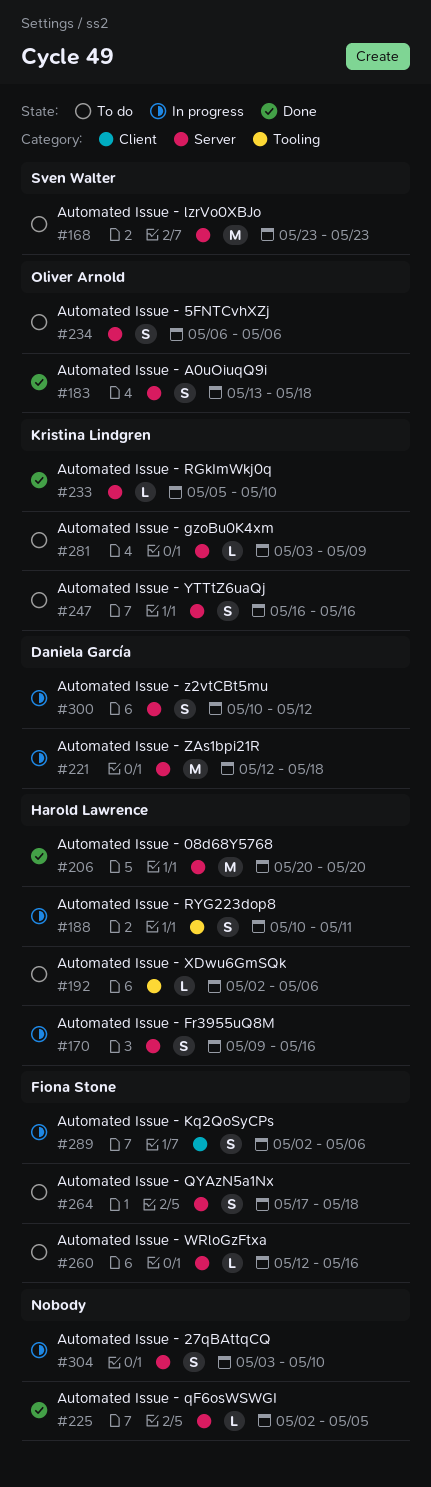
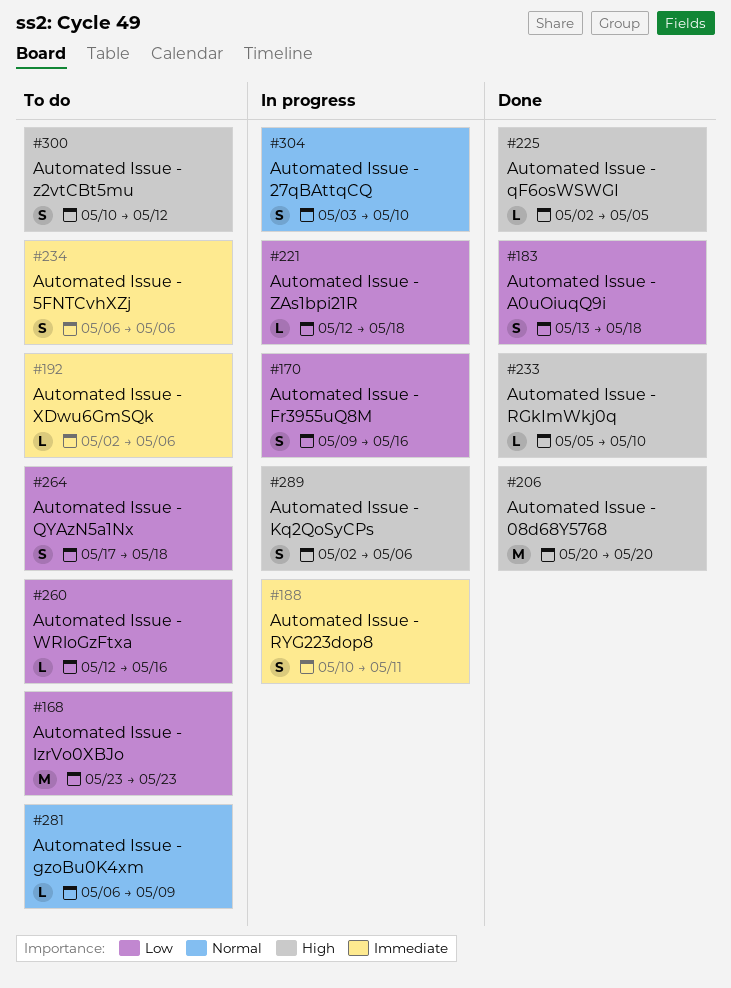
#221, estimate: M -> L
#247: present -> none
#281, start: May 3 -> May 6
#300, status: In progress -> To do

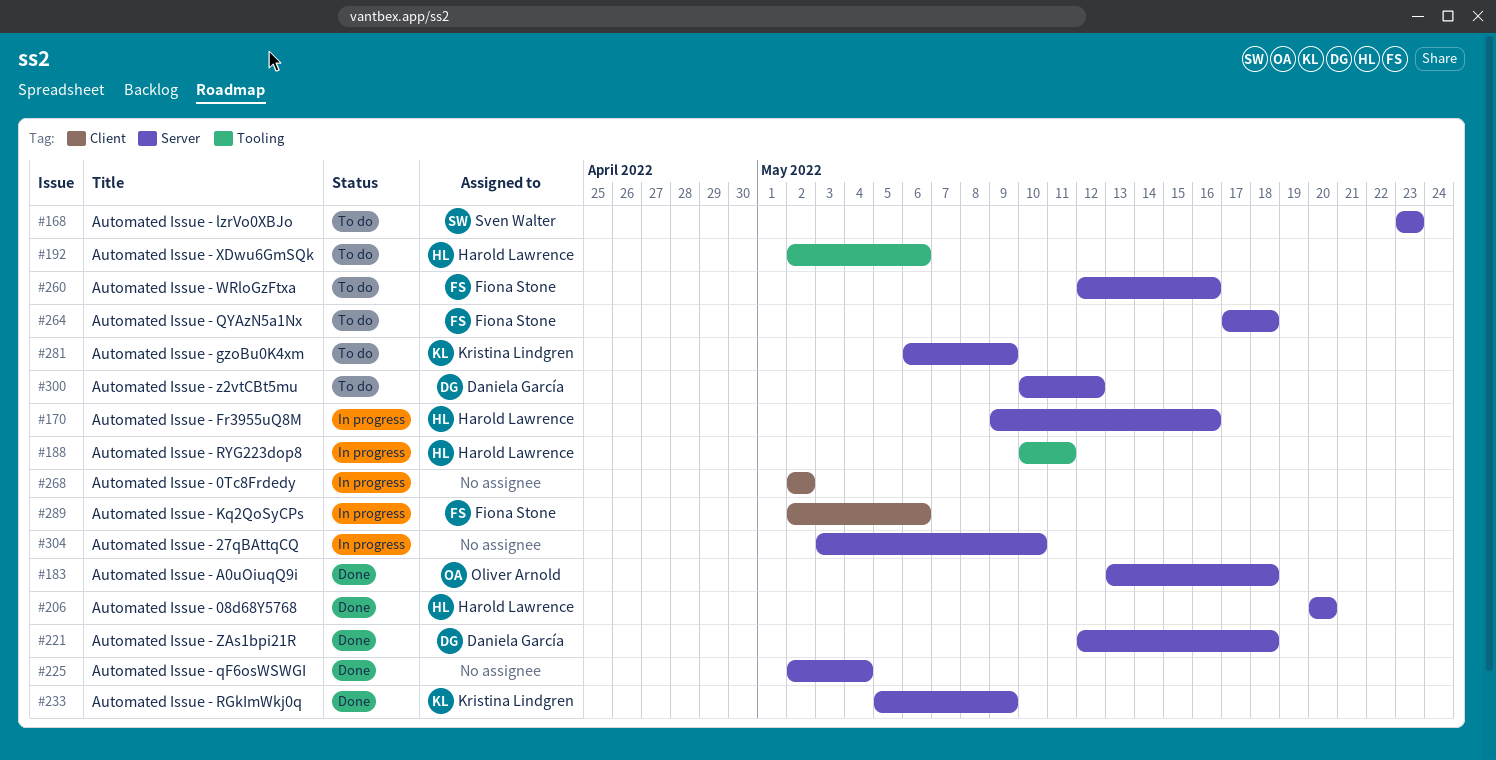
#221, status: In progress -> Done
#225, due: May 5 -> May 4
#233, due: May 10 -> May 9
#234: present -> none
#268: none -> present

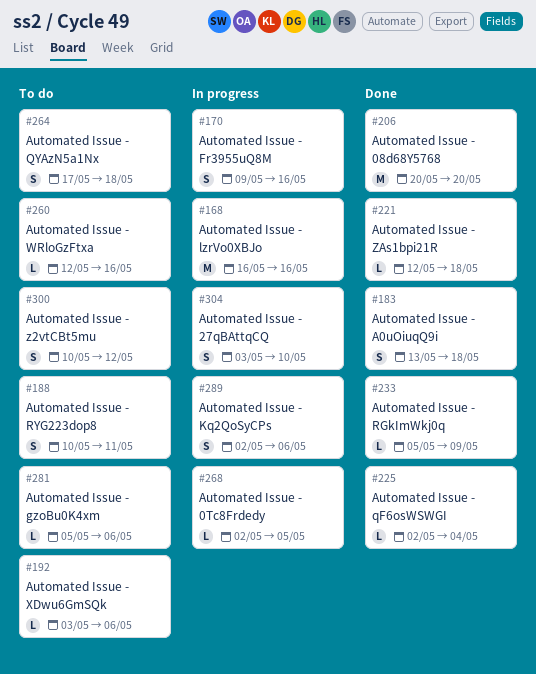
#168, status: To do -> In progress
#168, start: May 23 -> May 16
#168, due: May 23 -> May 16
#188, status: In progress -> To do
#192, start: May 2 -> May 3
#268, due: May 2 -> May 5
#281, start: May 6 -> May 5
#281, due: May 9 -> May 6

